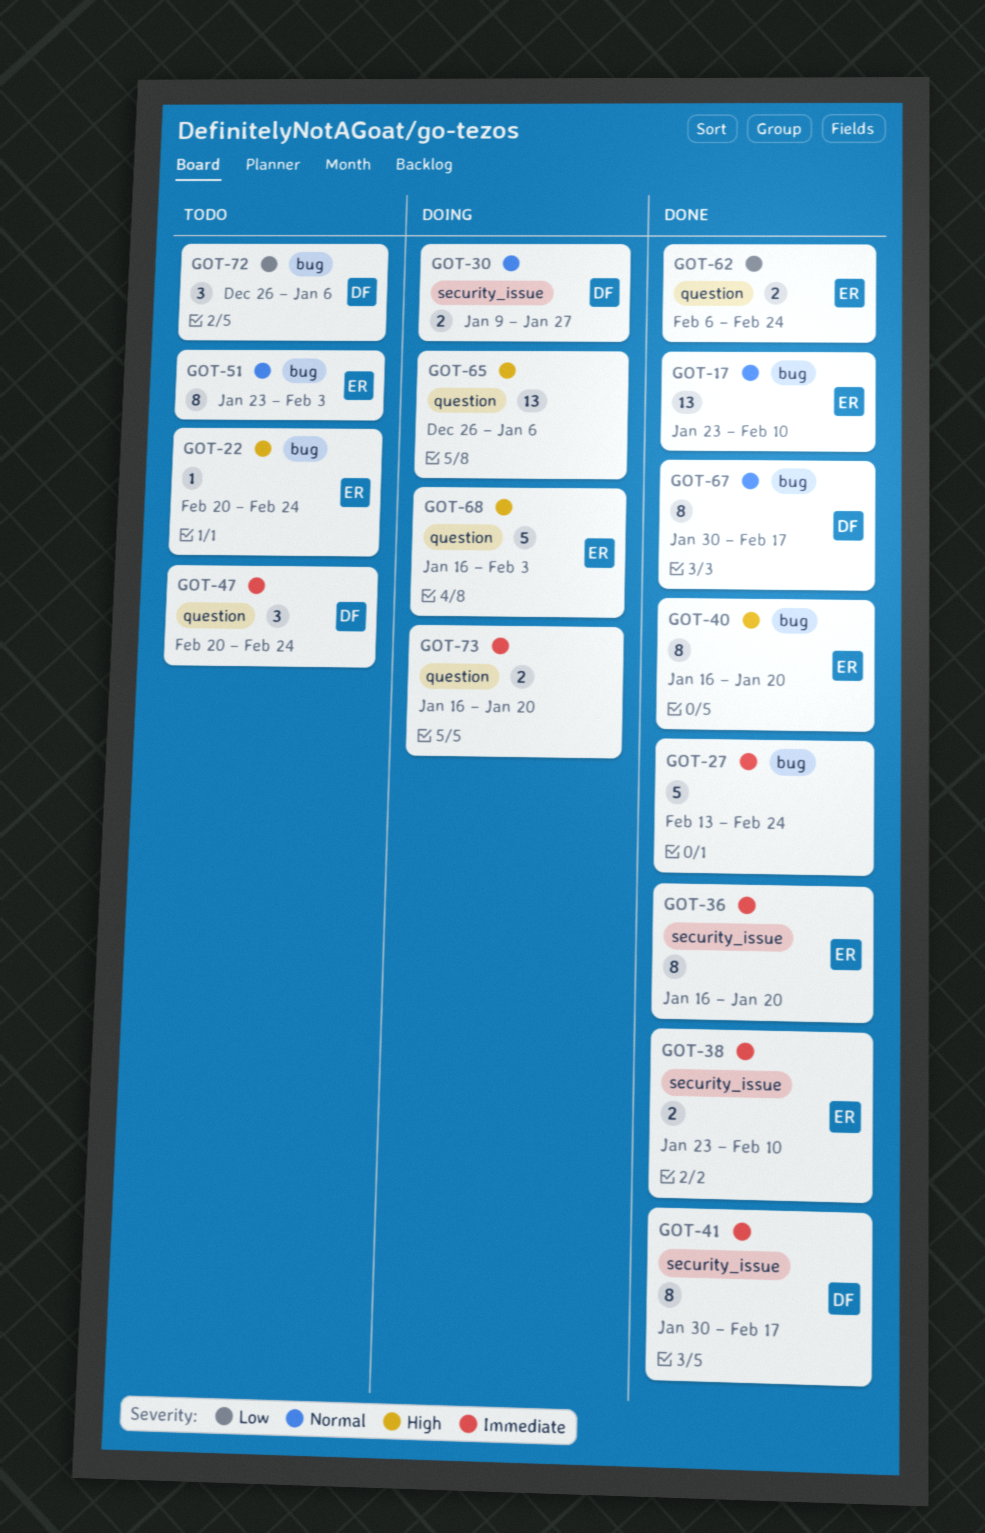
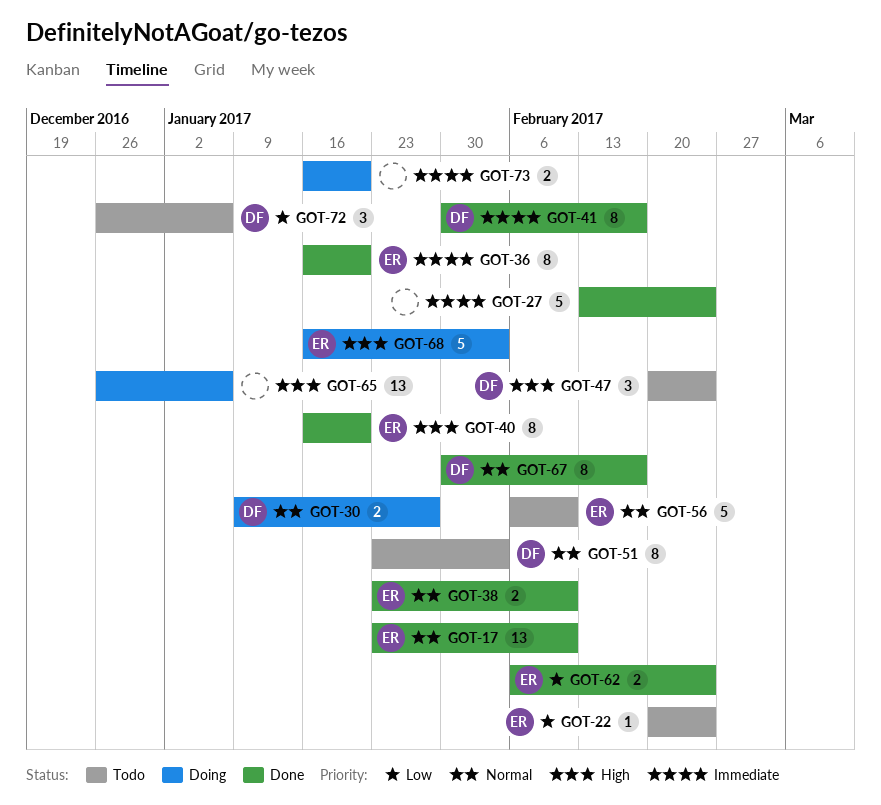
GOT-22, priority: High -> Low
GOT-38, priority: Immediate -> Normal
GOT-47, priority: Immediate -> High
GOT-51, owner: ER -> DF
GOT-56: none -> present

